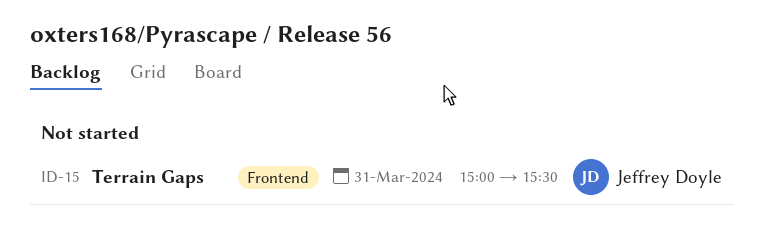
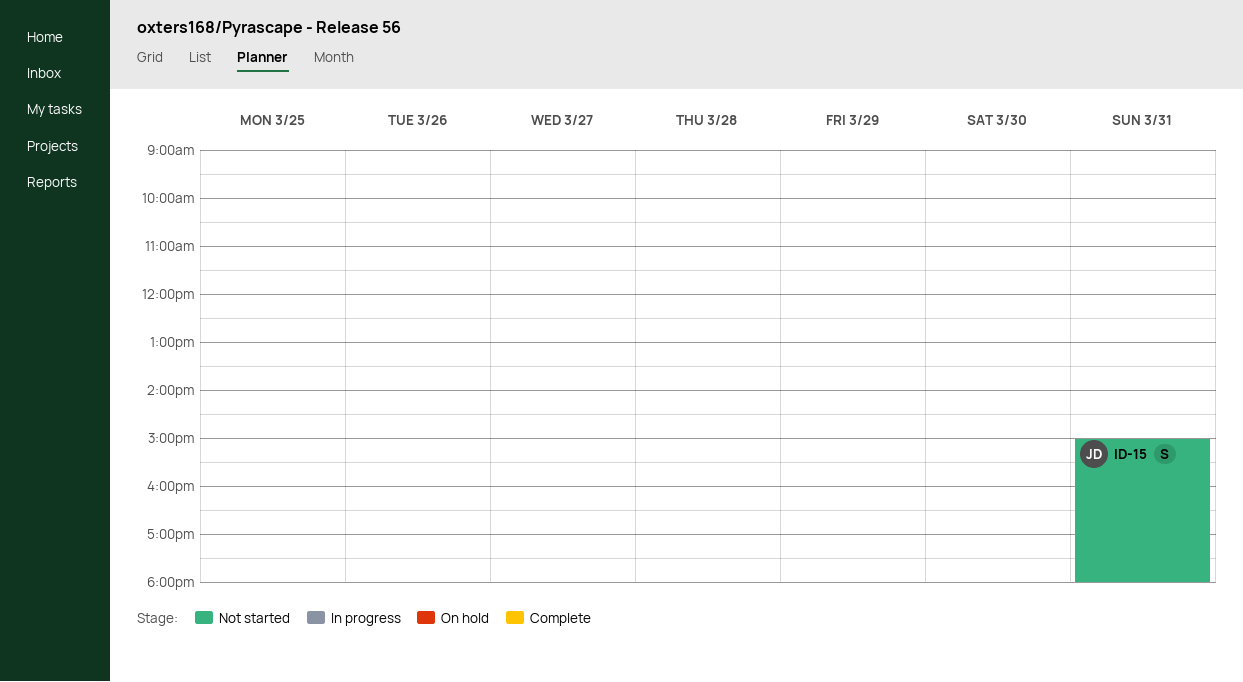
ID-15, ends: 15:30 -> 18:00

